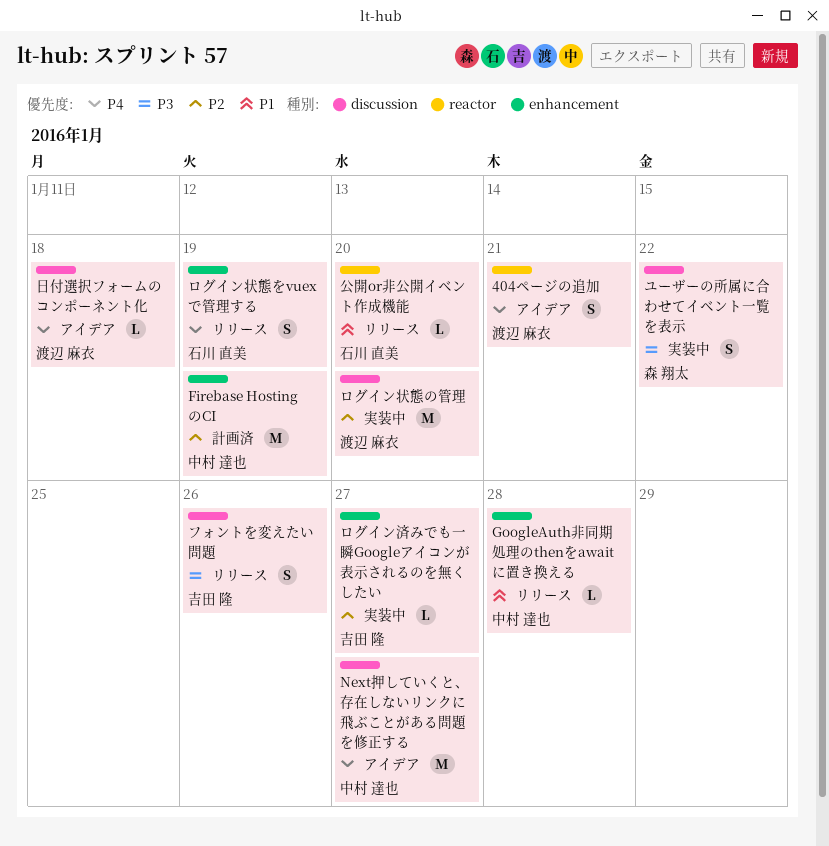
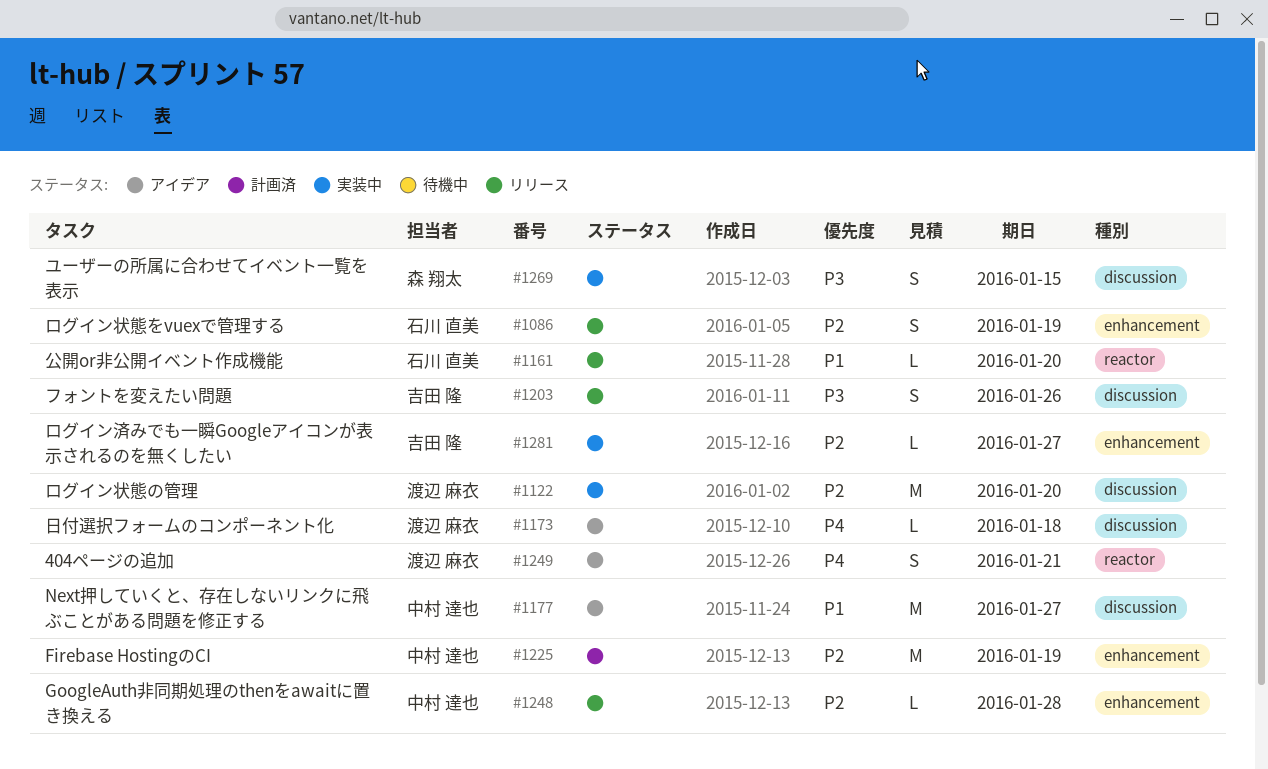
GoogleAuth非同期処理のthenをawaitに置き換える, priority: P1 -> P2
Next押していくと、存在しないリンクに飛ぶことがある問題を修正する, priority: P4 -> P1
ユーザーの所属に合わせてイベント一覧を表示, due: Jan 22 -> Jan 15
ログイン状態をvuexで管理する, priority: P4 -> P2

